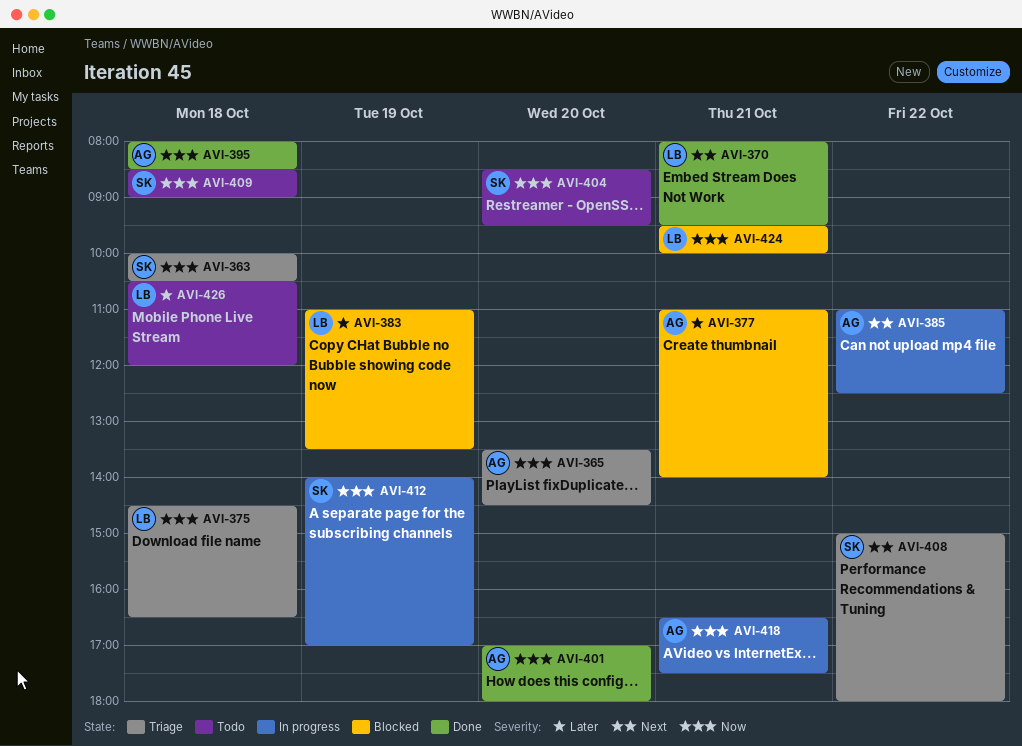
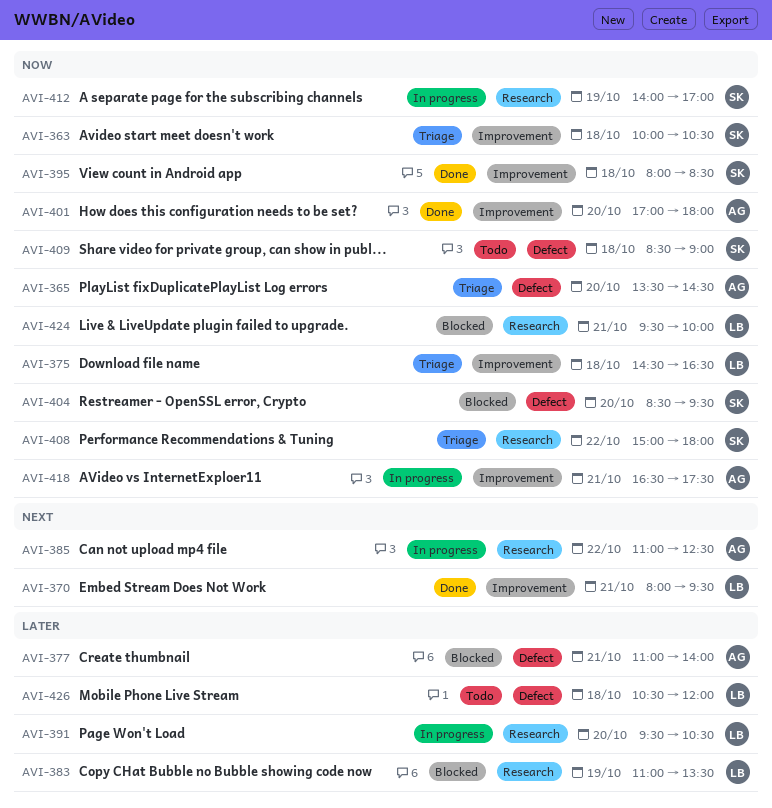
AVI-391: none -> present
AVI-395, owner: AG -> SK
AVI-404, status: Todo -> Blocked
AVI-408, priority: Next -> Now

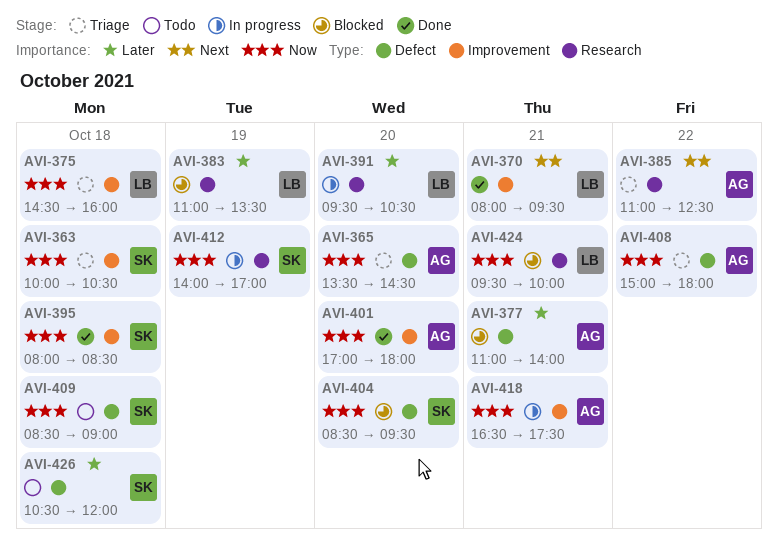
AVI-375, ends: 16:30 -> 16:00
AVI-385, status: In progress -> Triage
AVI-408, owner: SK -> AG
AVI-408, label: Research -> Defect
AVI-426, owner: LB -> SK

